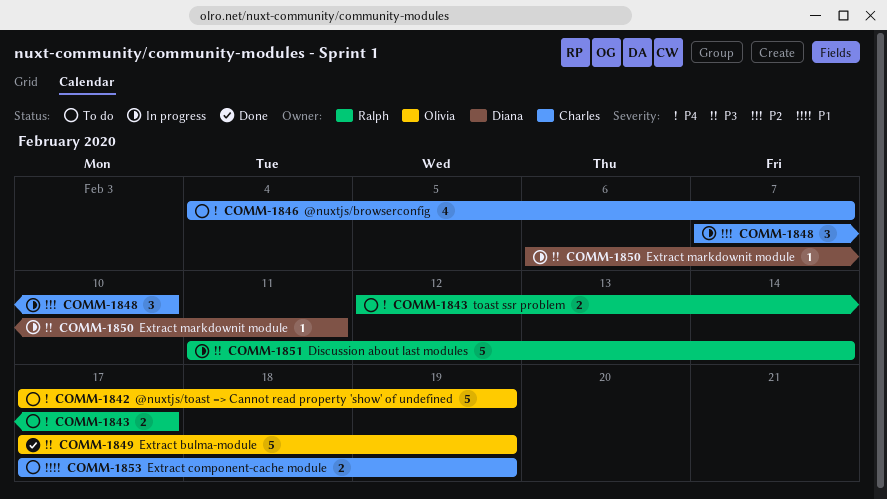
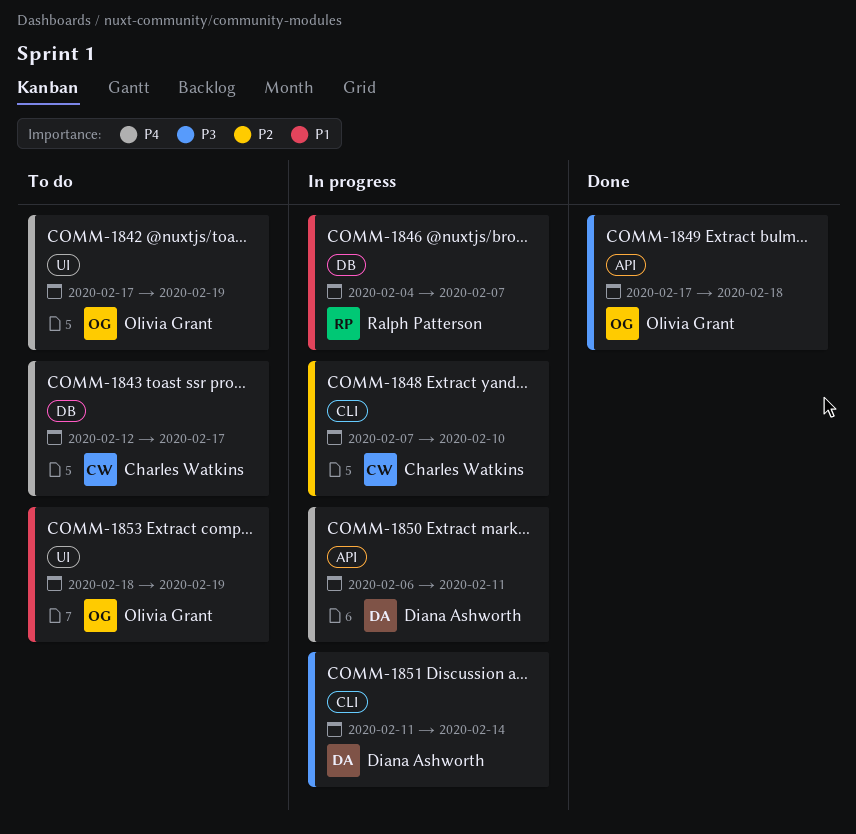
COMM-1843, owner: Ralph Patterson -> Charles Watkins
COMM-1846, status: To do -> In progress
COMM-1846, owner: Charles Watkins -> Ralph Patterson
COMM-1846, priority: P4 -> P1
COMM-1849, due: Feb 19 -> Feb 18
COMM-1850, priority: P3 -> P4
COMM-1851, owner: Ralph Patterson -> Diana Ashworth
COMM-1853, owner: Charles Watkins -> Olivia Grant
COMM-1853, start: Feb 17 -> Feb 18

